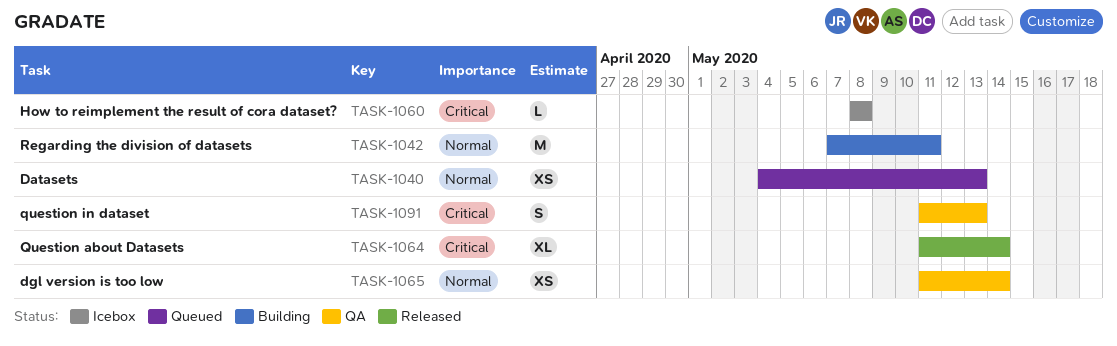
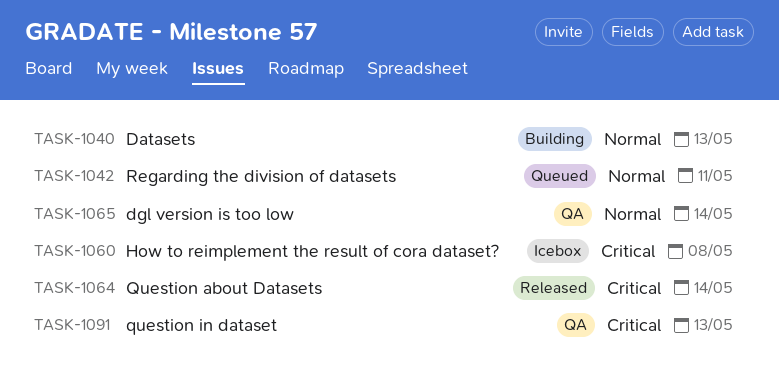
TASK-1040, status: Queued -> Building
TASK-1042, status: Building -> Queued

